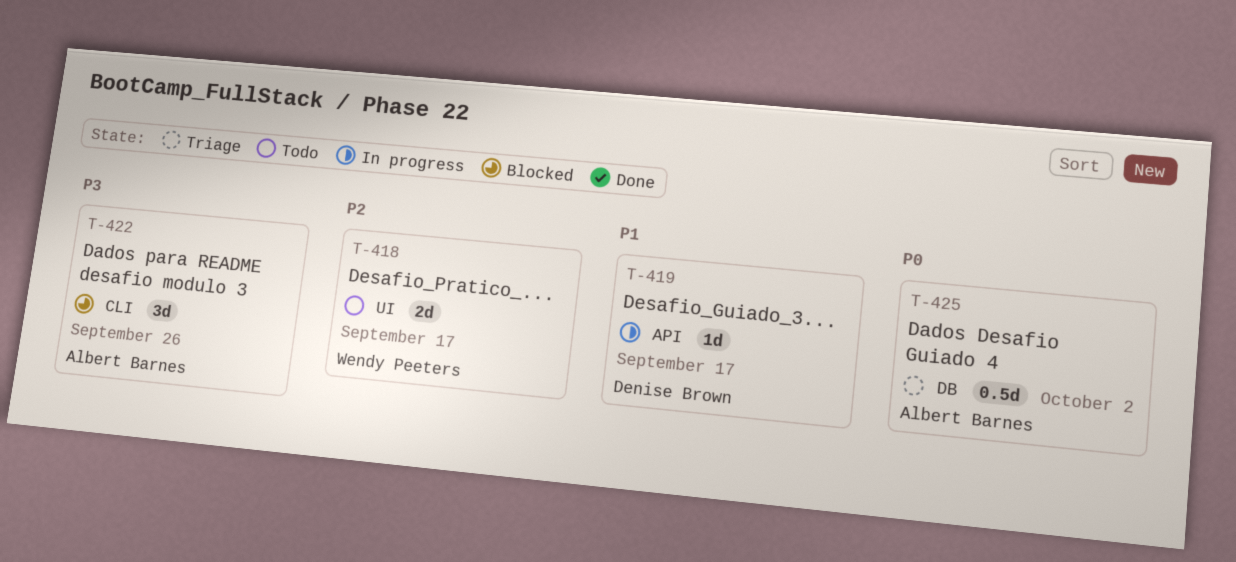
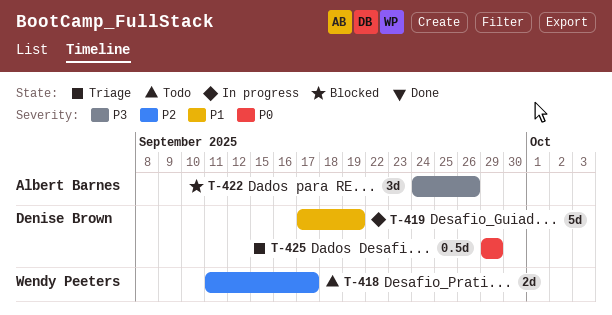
T-419, estimate: 1d -> 5d
T-419, due: Sep 17 -> Sep 19
T-425, owner: Albert Barnes -> Denise Brown
T-425, due: Oct 2 -> Sep 29

